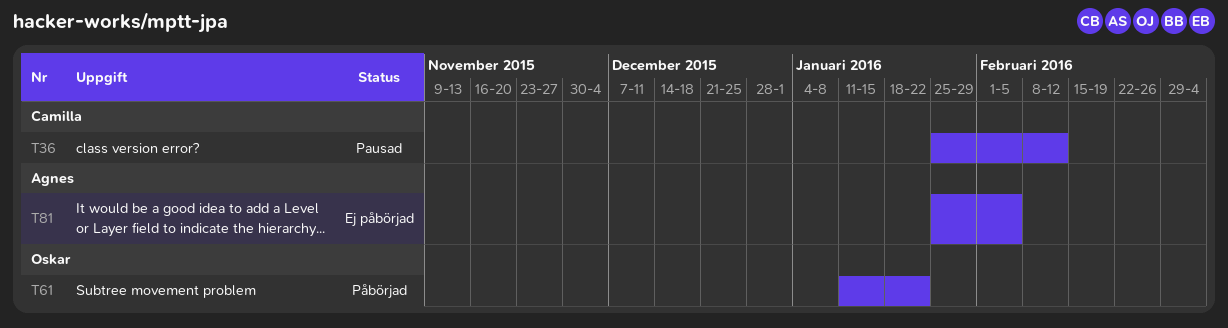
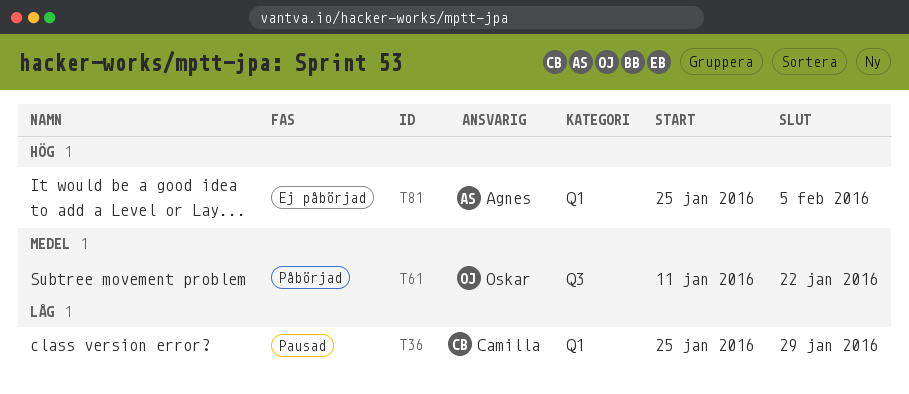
T36, due: Feb 12 -> Jan 29

